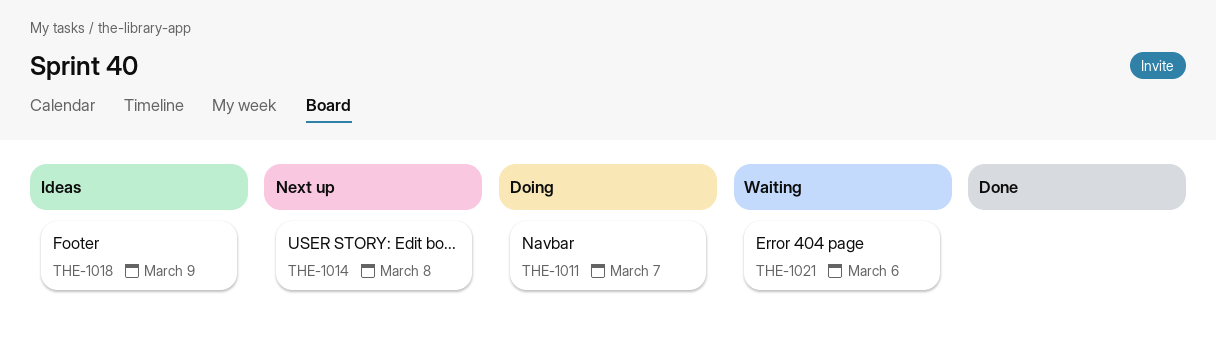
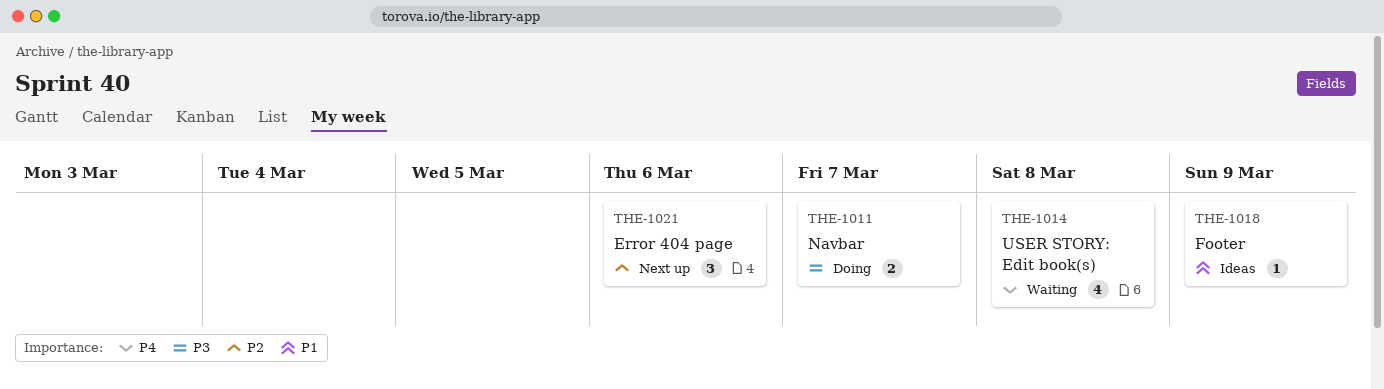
THE-1014, status: Next up -> Waiting
THE-1021, status: Waiting -> Next up

